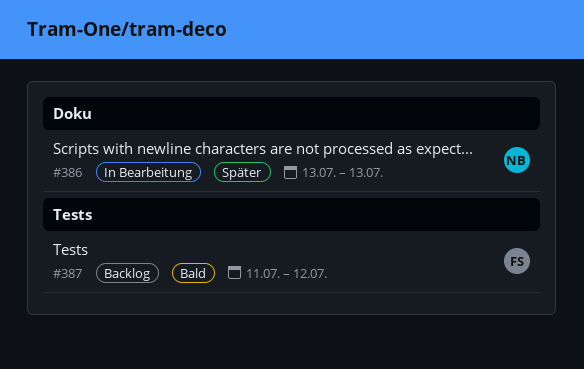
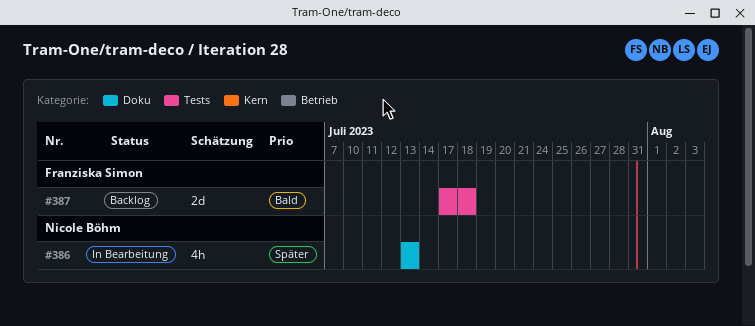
#387, start: Jul 11 -> Jul 17
#387, due: Jul 12 -> Jul 18

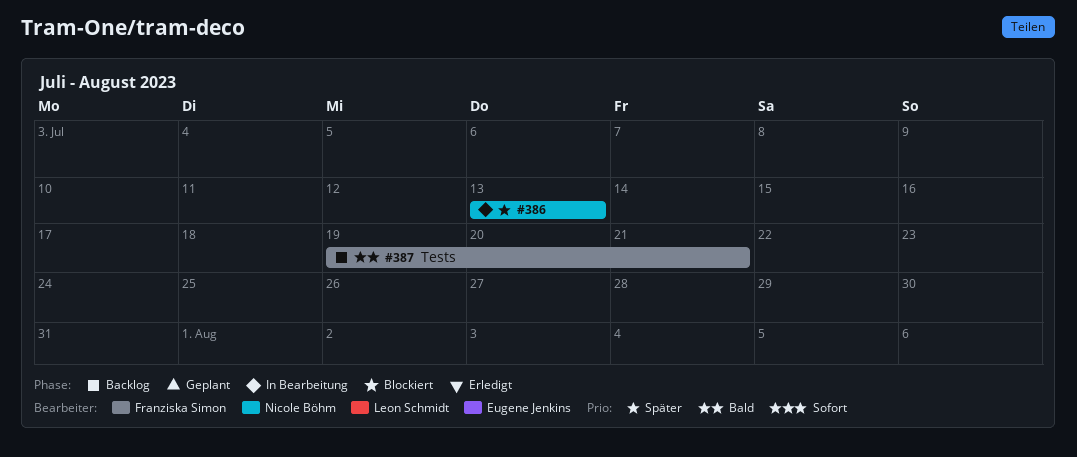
#387, start: Jul 17 -> Jul 19
#387, due: Jul 18 -> Jul 21

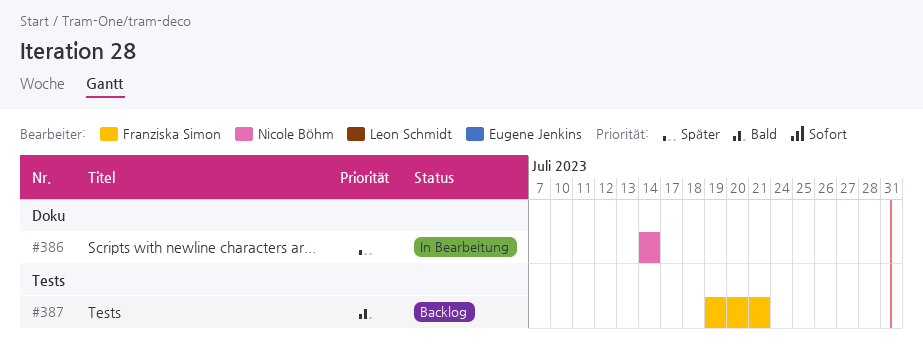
#386, start: Jul 13 -> Jul 14
#386, due: Jul 13 -> Jul 14

